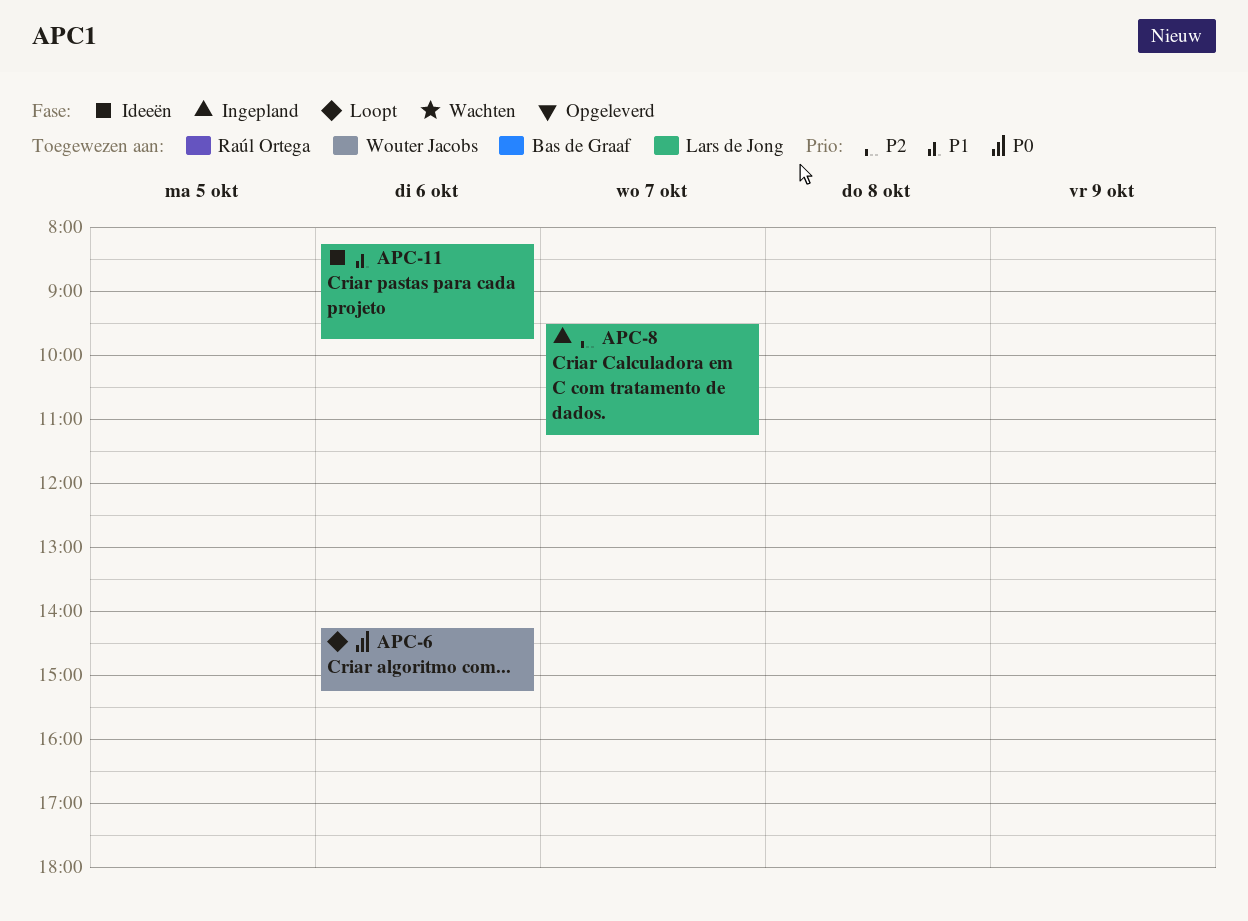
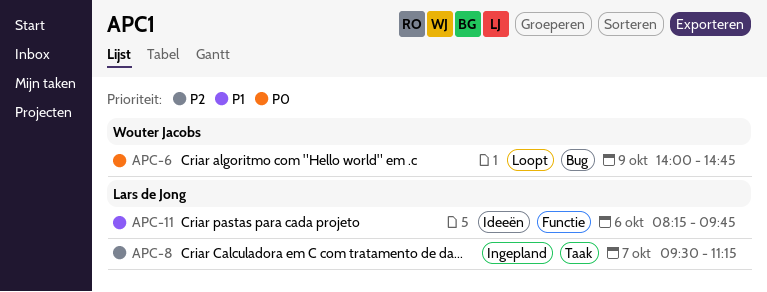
APC-6, day: Oct 6 -> Oct 9
APC-6, begins: 14:15 -> 14:00
APC-6, ends: 15:15 -> 14:45

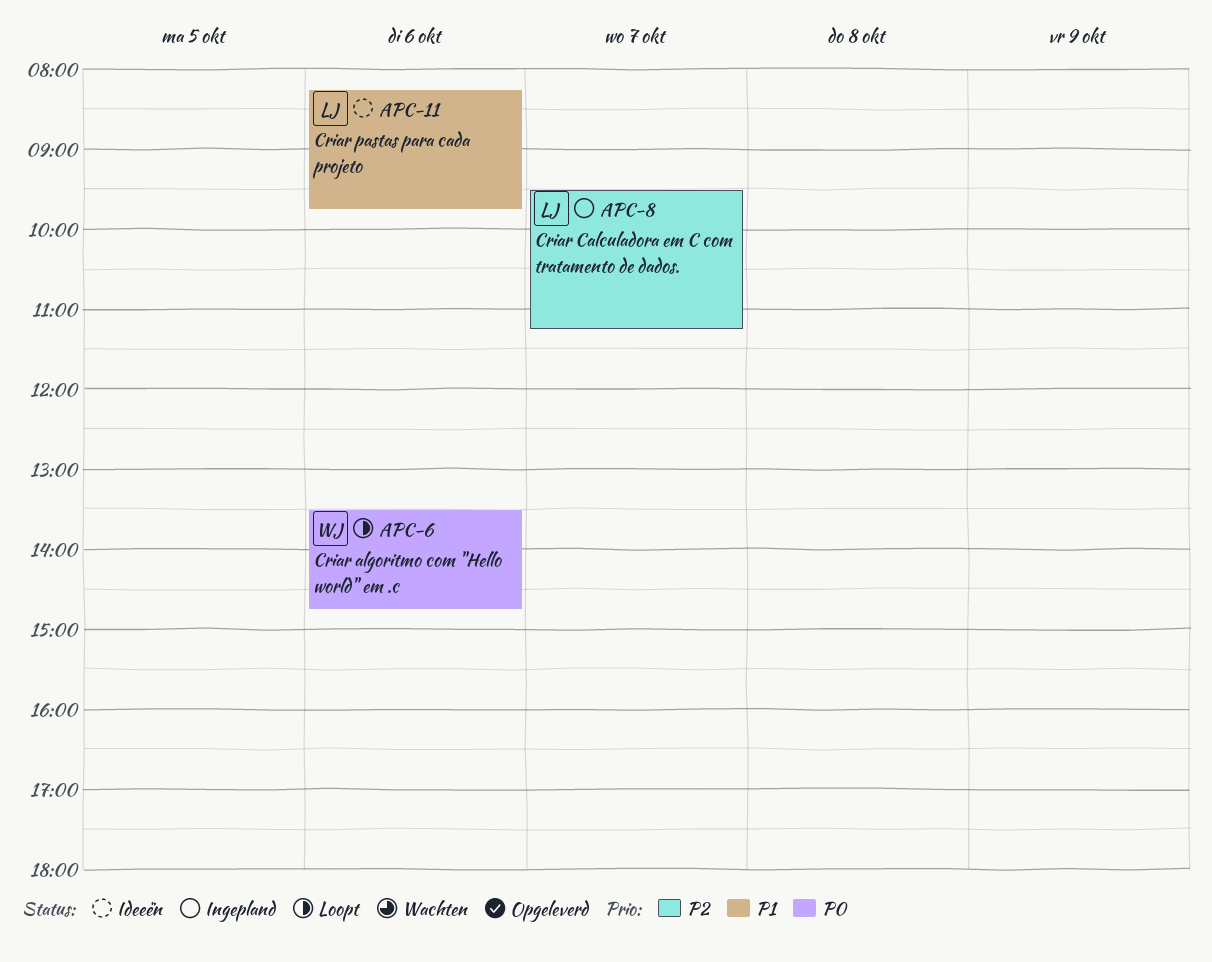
APC-6, day: Oct 9 -> Oct 6
APC-6, begins: 14:00 -> 13:30

